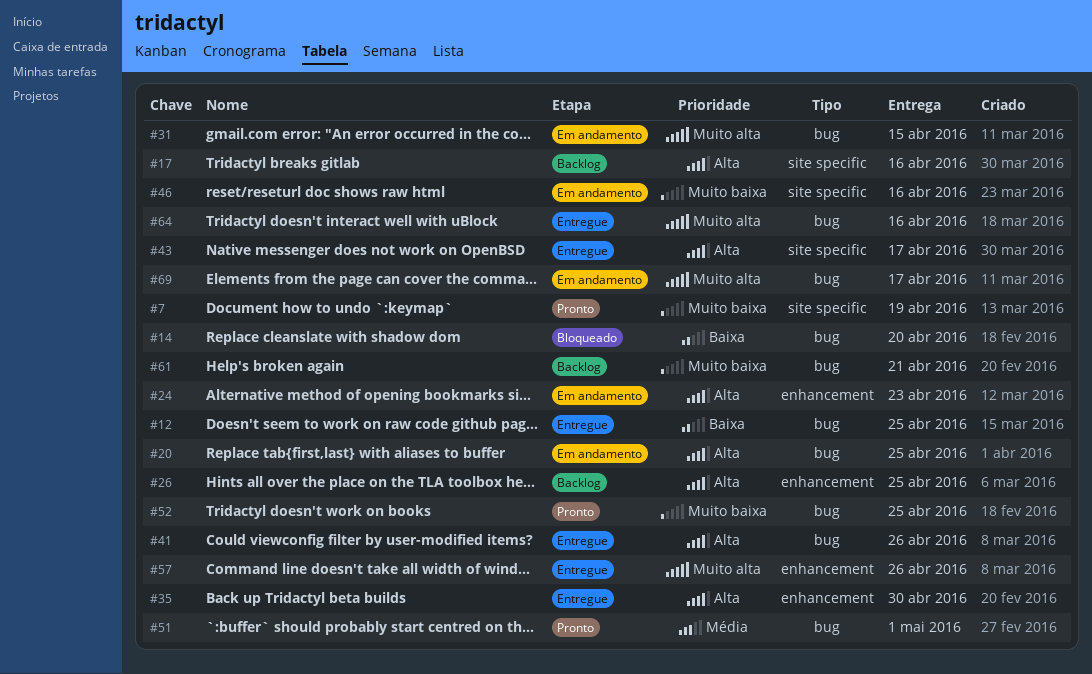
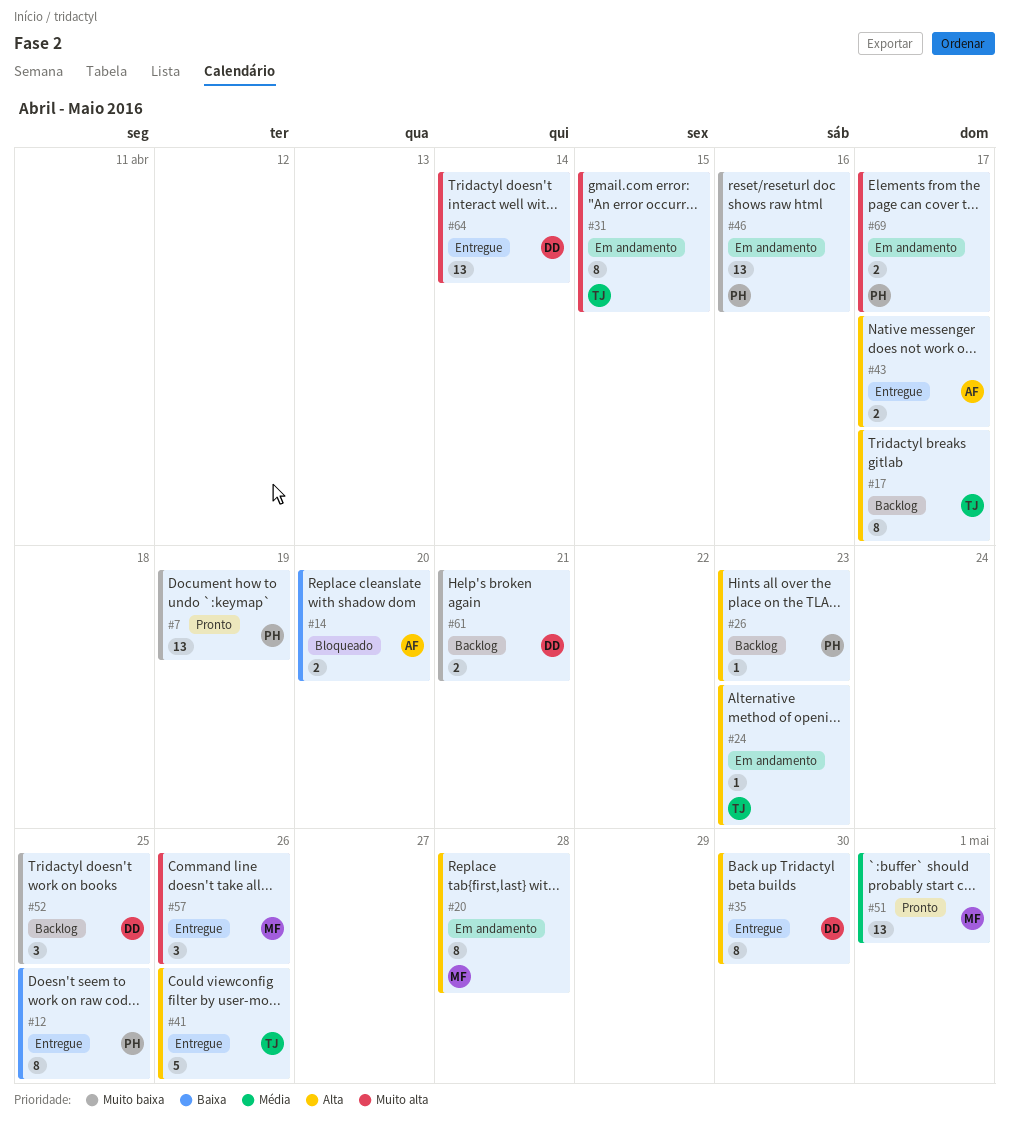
#17, due: Apr 16 -> Apr 17
#20, due: Apr 25 -> Apr 28
#26, due: Apr 25 -> Apr 23
#52, status: Pronto -> Backlog
#64, due: Apr 16 -> Apr 14

